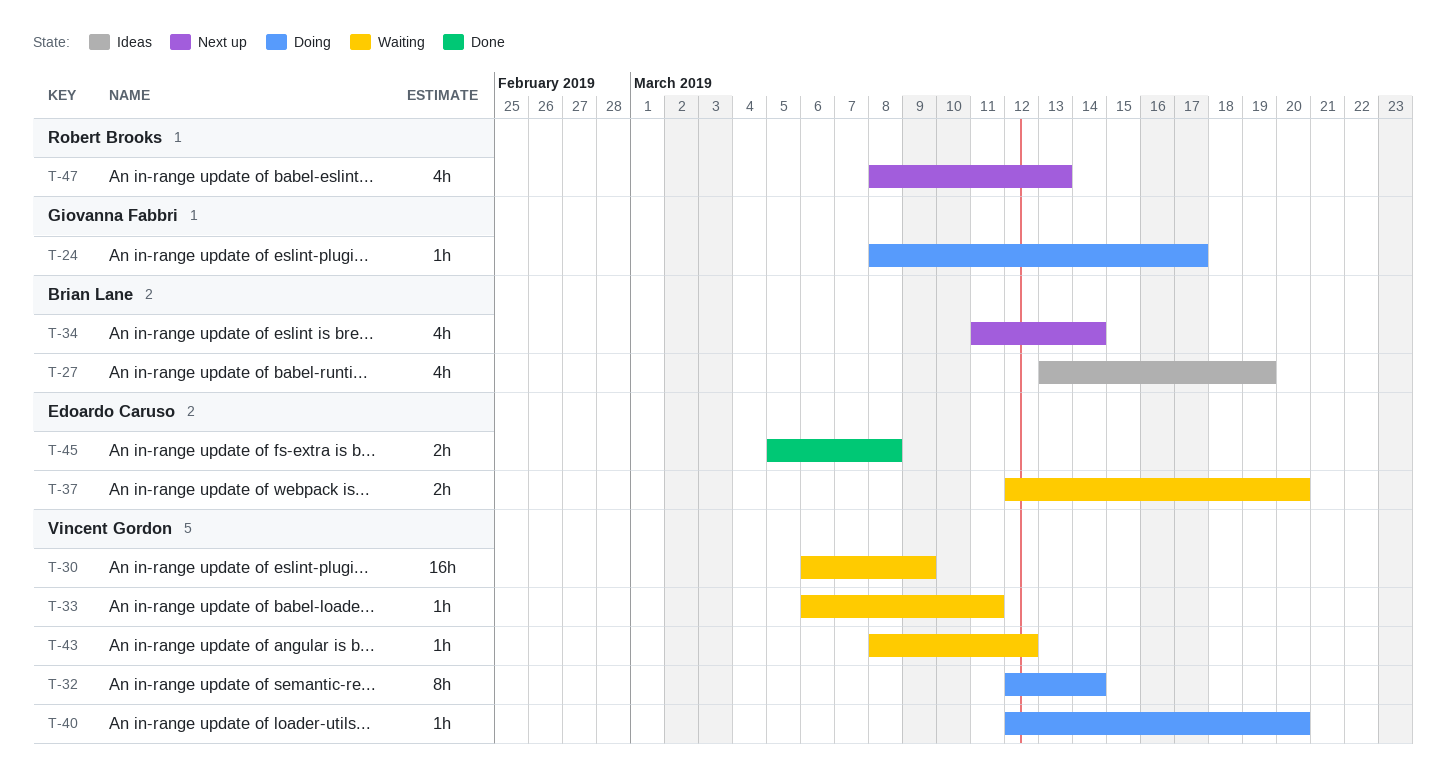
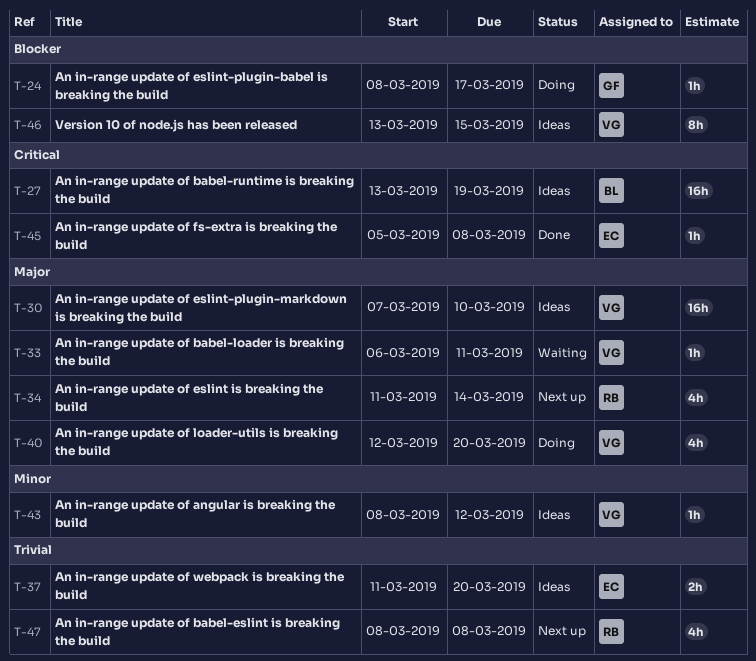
T-27, estimate: 4h -> 16h
T-30, status: Waiting -> Ideas
T-30, start: Mar 6 -> Mar 7
T-30, due: Mar 9 -> Mar 10
T-32: present -> none
T-34, owner: Brian Lane -> Robert Brooks
T-37, status: Waiting -> Ideas
T-37, start: Mar 12 -> Mar 11
T-40, estimate: 1h -> 4h
T-43, status: Waiting -> Ideas
T-45, estimate: 2h -> 1h
T-46: none -> present
T-47, due: Mar 13 -> Mar 8

